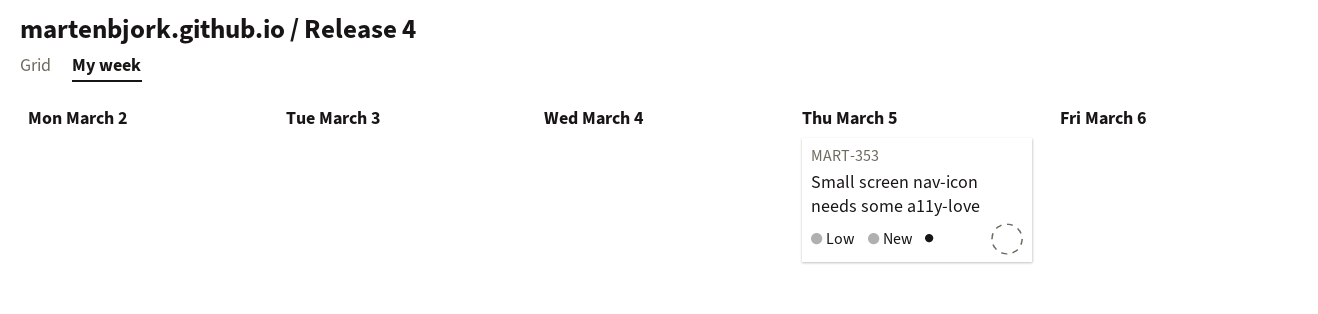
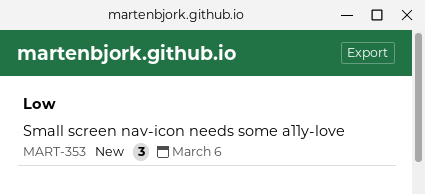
MART-353, estimate: 1 -> 3
MART-353, due: Mar 5 -> Mar 6

